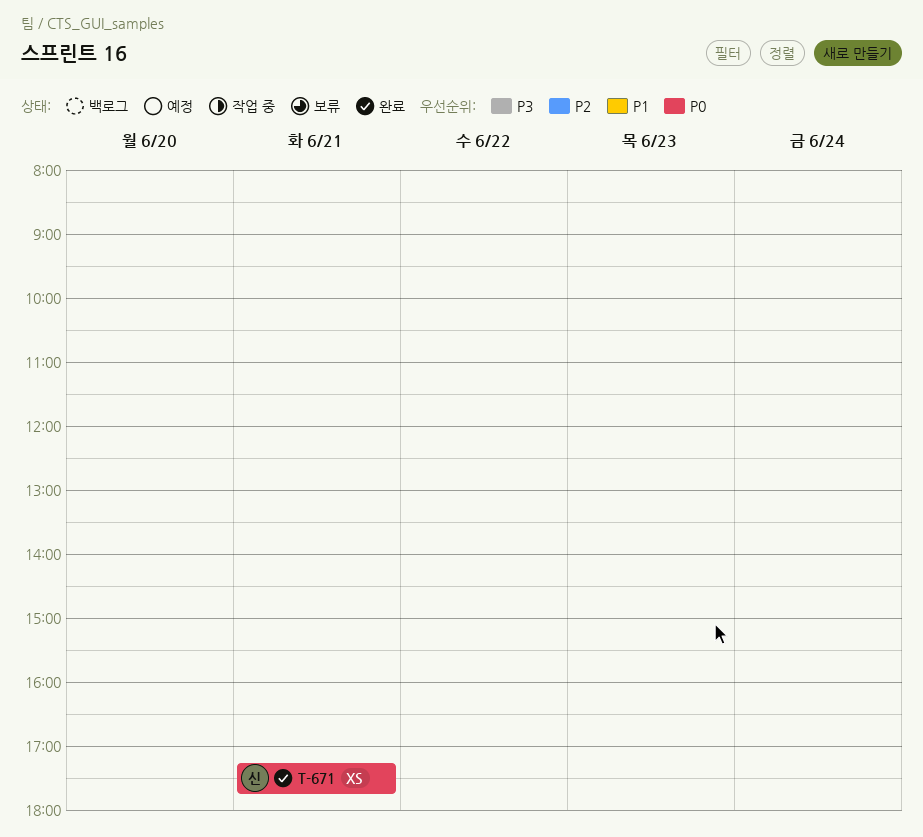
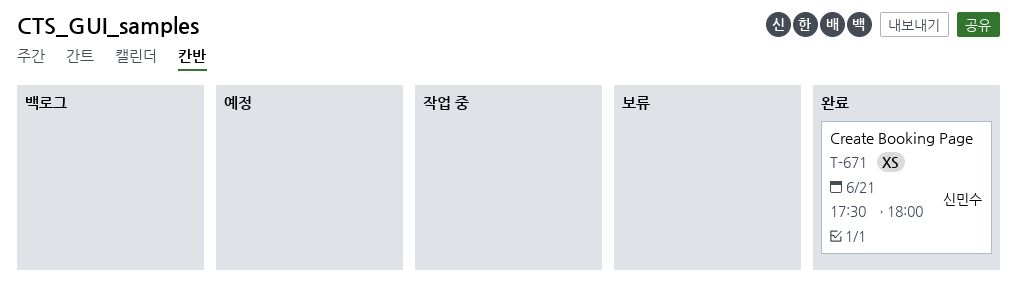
T-671, begins: 17:15 -> 17:30
T-671, ends: 17:45 -> 18:00

